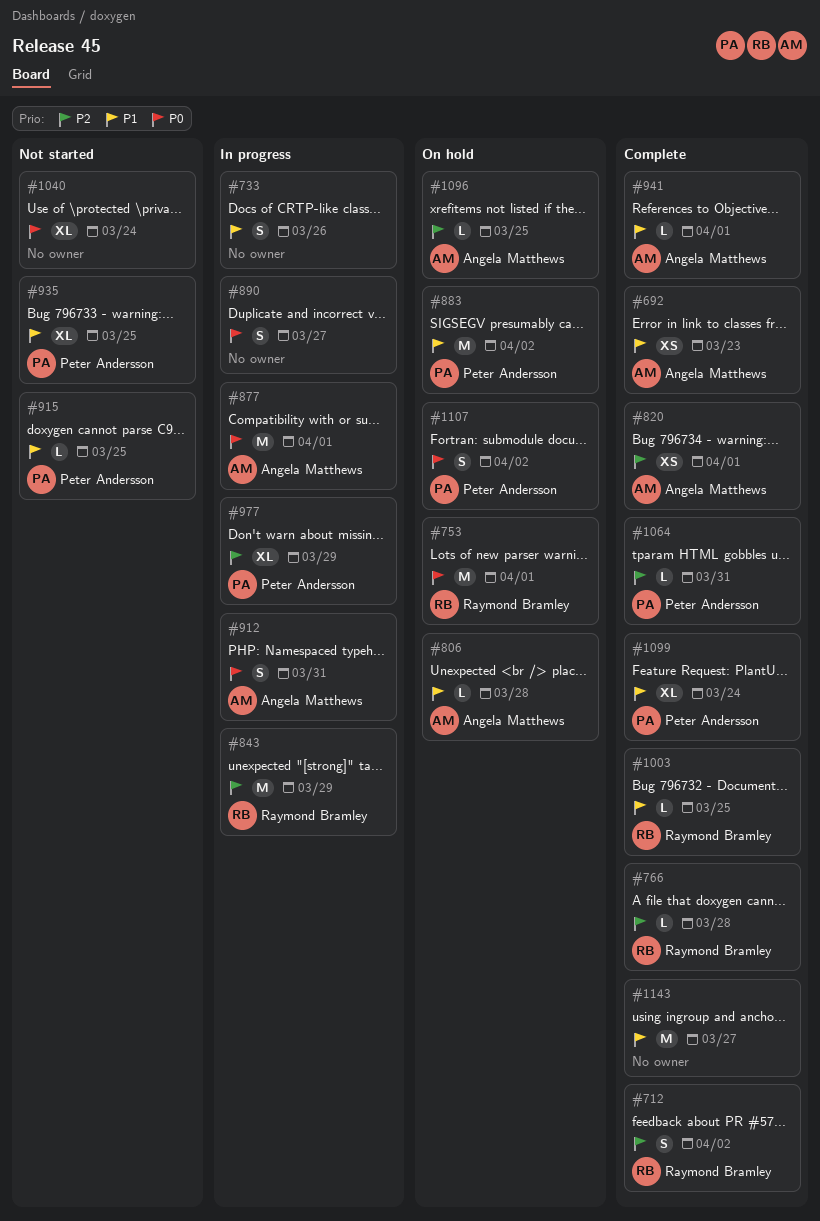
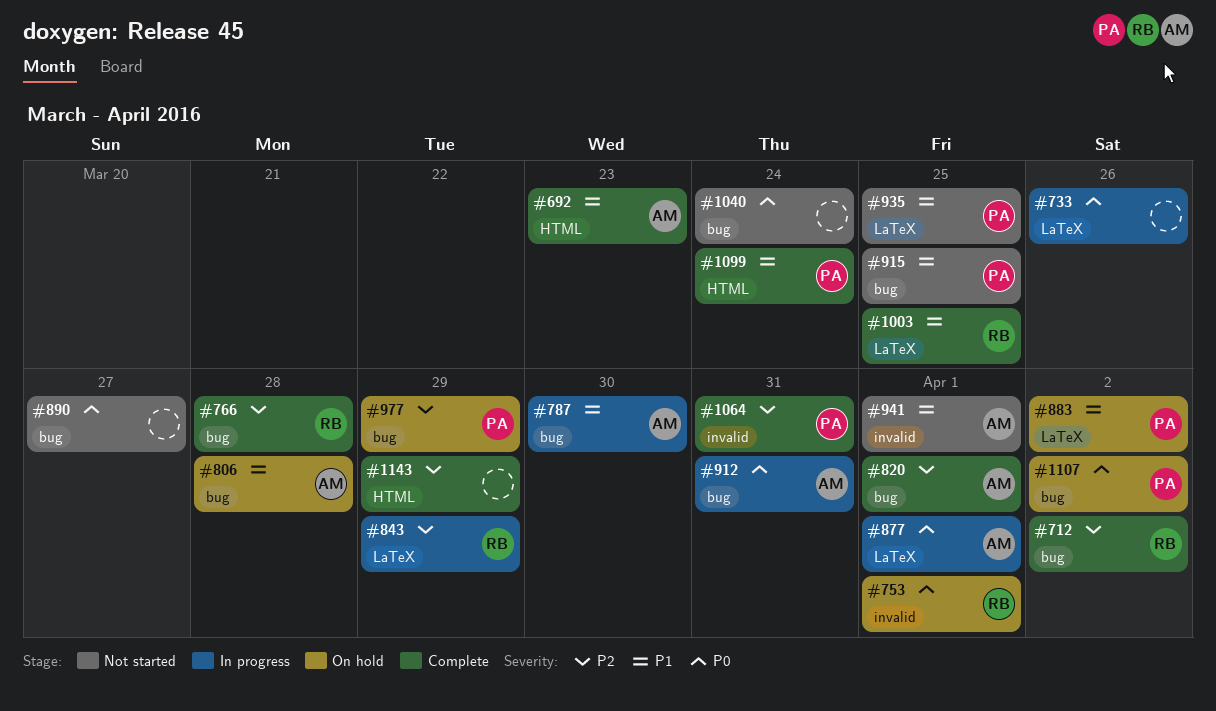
#733, priority: P1 -> P0
#787: none -> present
#890, status: In progress -> Not started
#941, status: Complete -> Not started
#977, status: In progress -> On hold
#1096: present -> none
#1143, priority: P1 -> P2
#1143, due: Mar 27 -> Mar 29

